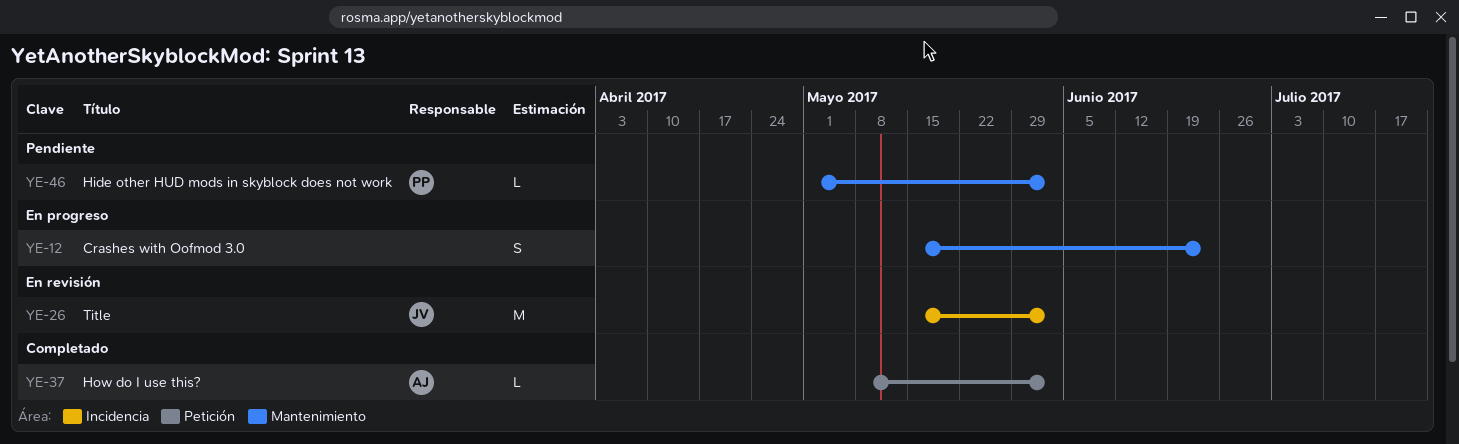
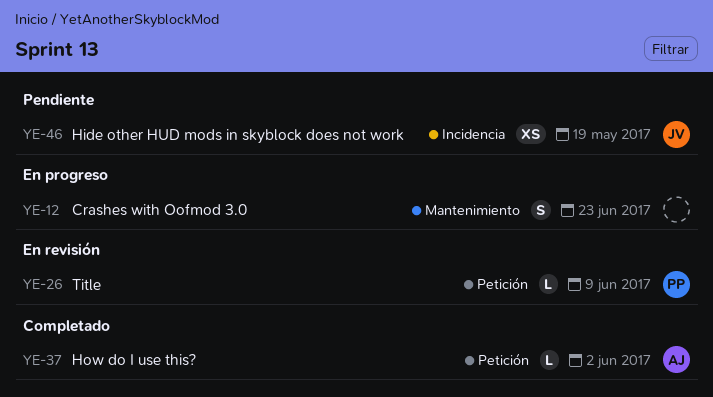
YE-26, owner: JV -> PP
YE-26, label: Incidencia -> Petición
YE-26, estimate: M -> L
YE-26, due: Jun 2 -> Jun 9
YE-46, owner: PP -> JV
YE-46, label: Mantenimiento -> Incidencia
YE-46, estimate: L -> XS
YE-46, due: Jun 2 -> May 19

